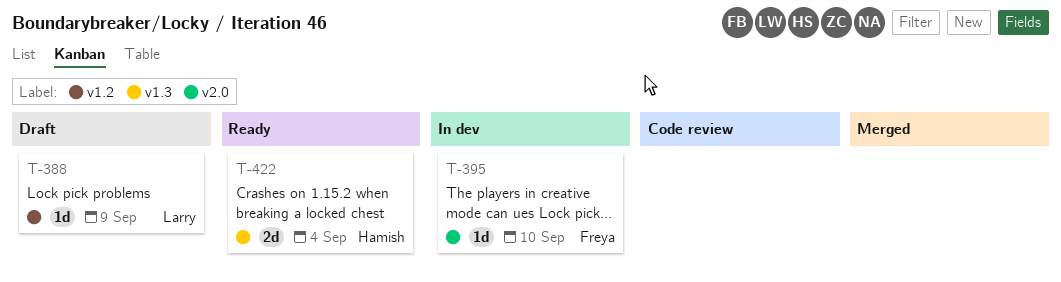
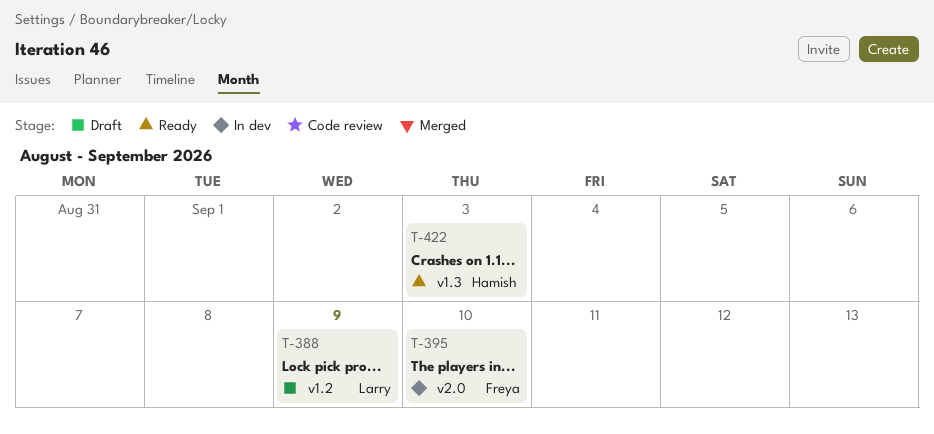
T-422, due: Sep 4 -> Sep 3

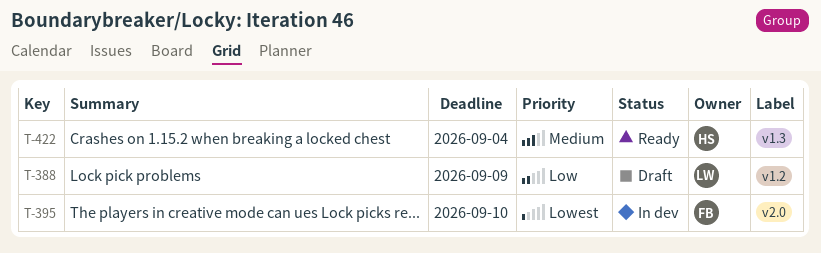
T-422, due: Sep 3 -> Sep 4

